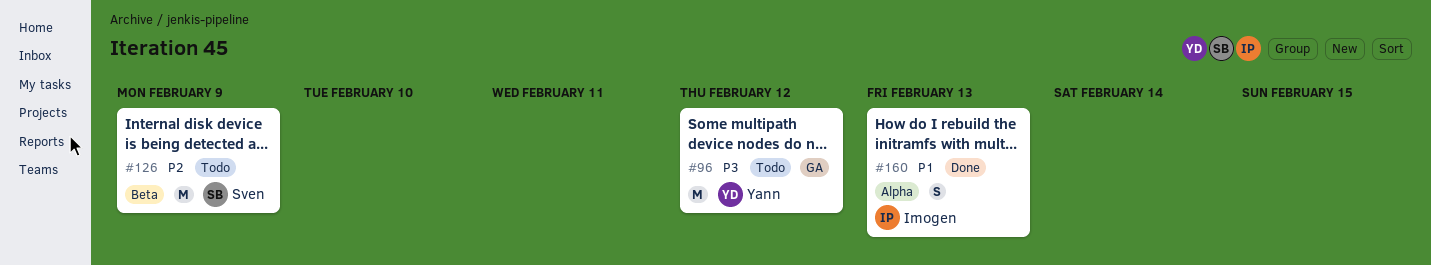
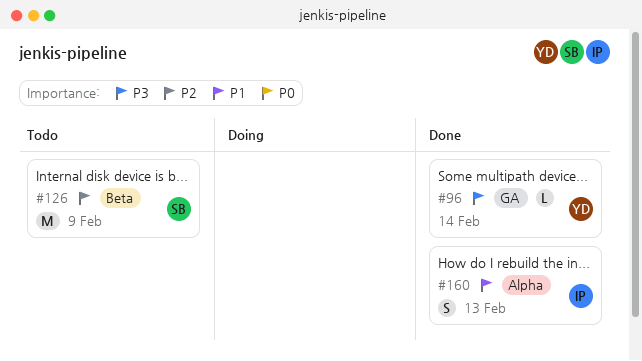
#96, status: Todo -> Done
#96, estimate: M -> L
#96, due: Feb 12 -> Feb 14

